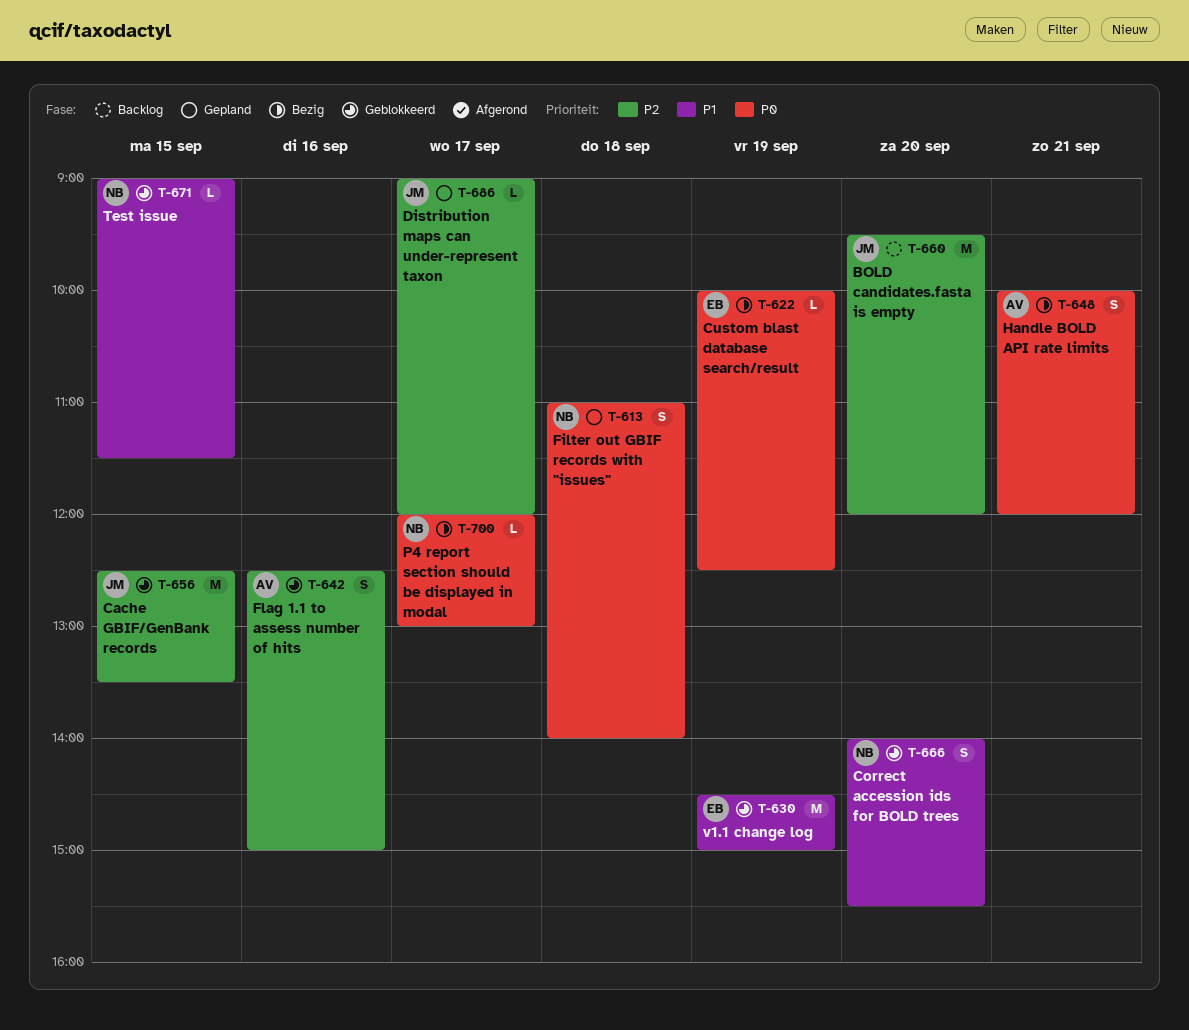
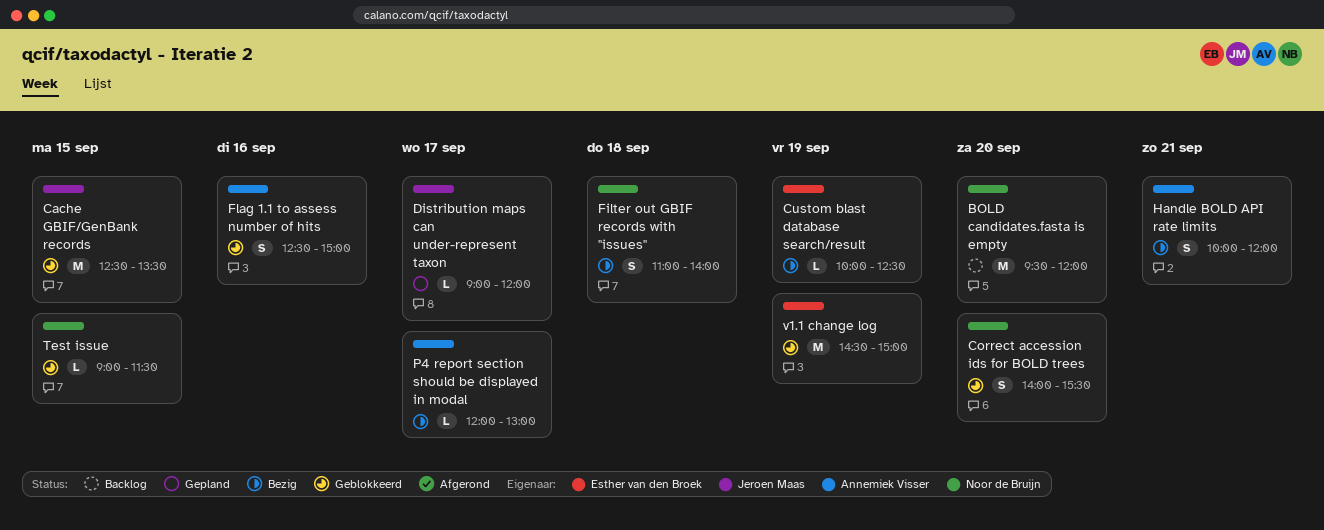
BOLD candidates.fasta is empty, owner: Jeroen Maas -> Noor de Bruijn
Filter out GBIF records with "issues", status: Gepland -> Bezig
P4 report section should be displayed in modal, owner: Noor de Bruijn -> Annemiek Visser

